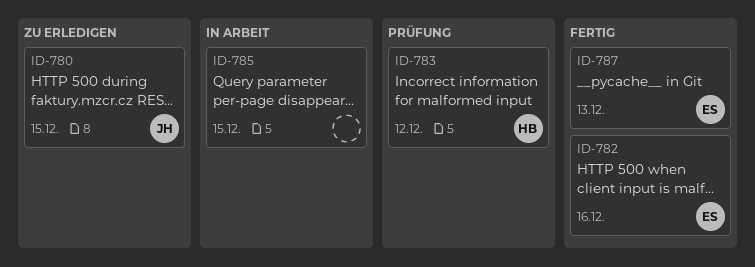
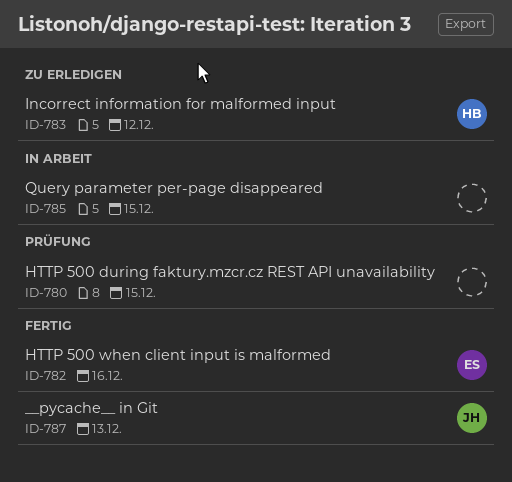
ID-780, status: Zu erledigen -> Prüfung
ID-780, owner: JH -> none
ID-783, status: Prüfung -> Zu erledigen
ID-787, owner: ES -> JH

